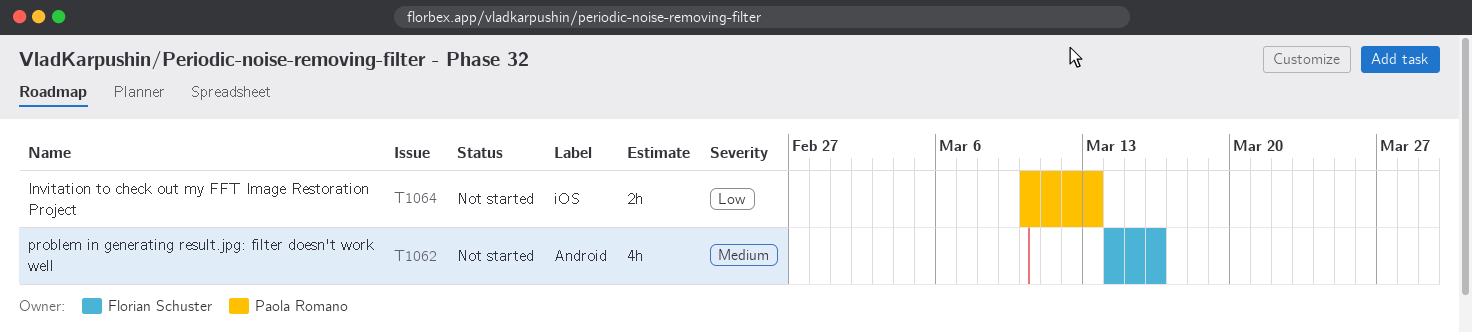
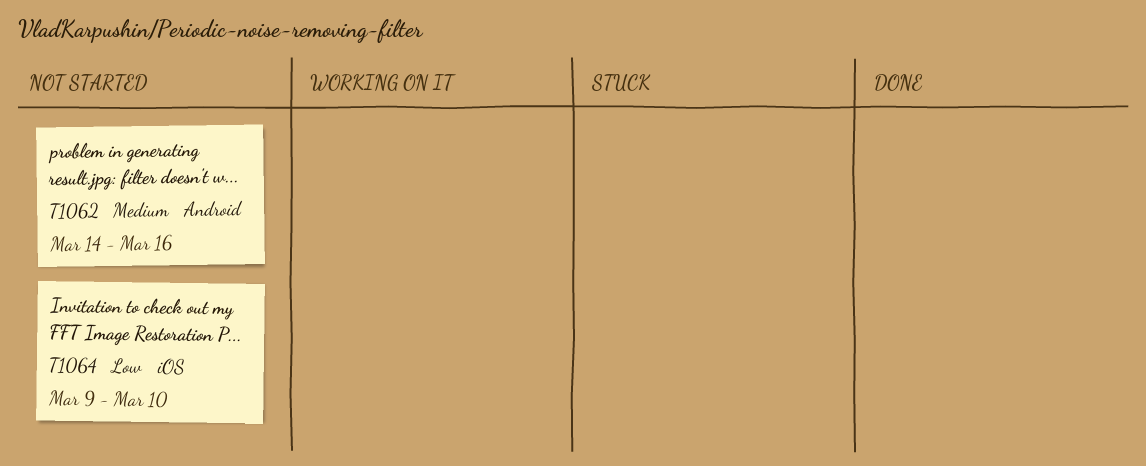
T1064, start: Mar 10 -> Mar 9
T1064, due: Mar 13 -> Mar 10

